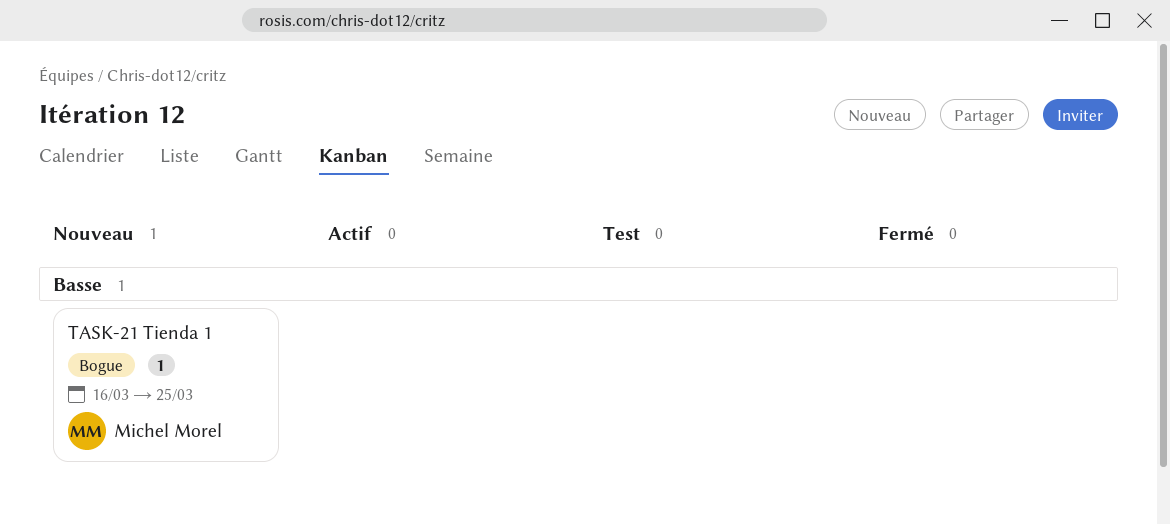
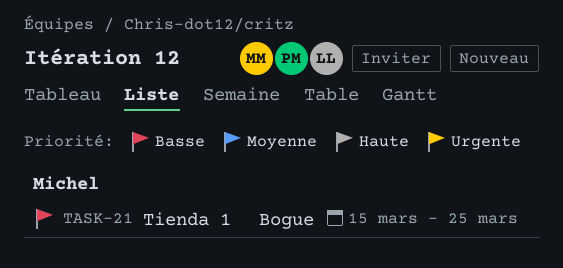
TASK-21, start: Mar 16 -> Mar 15

